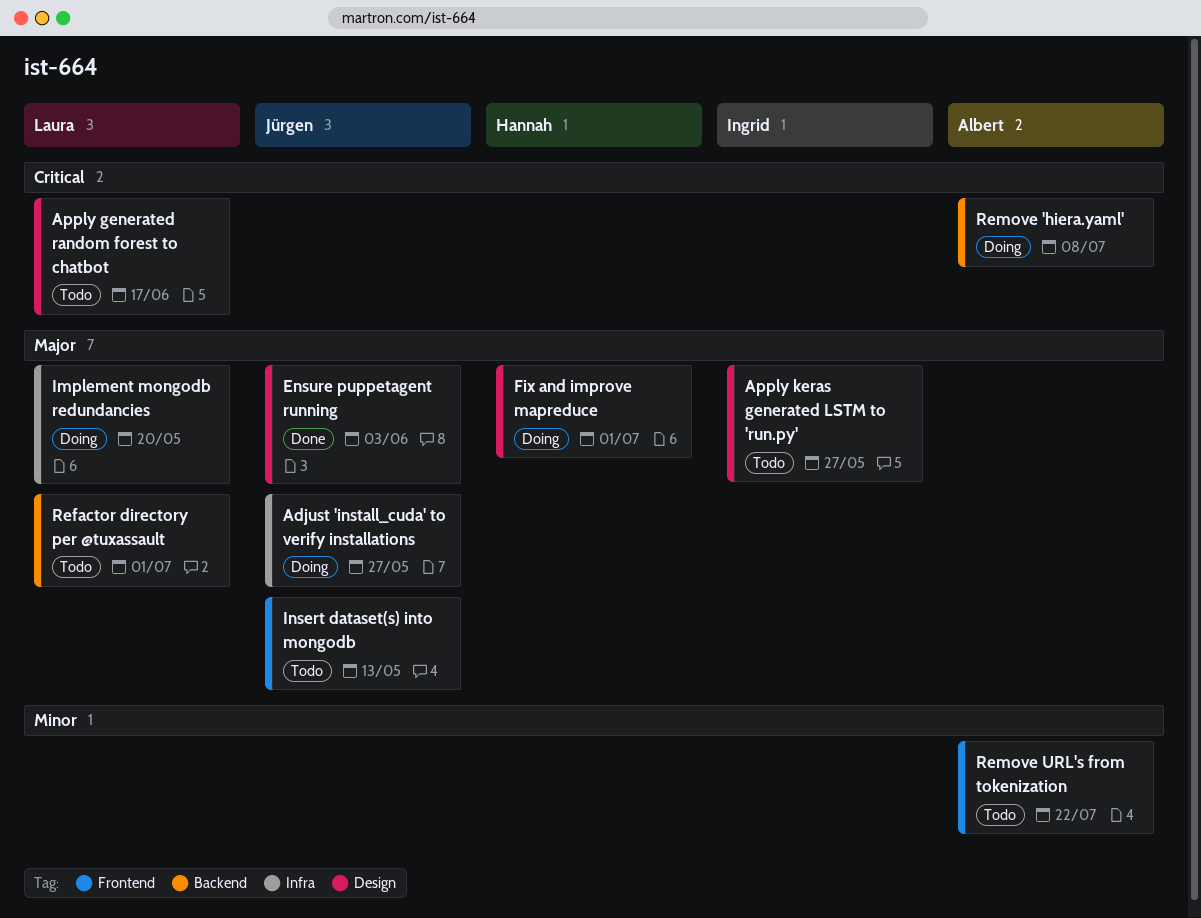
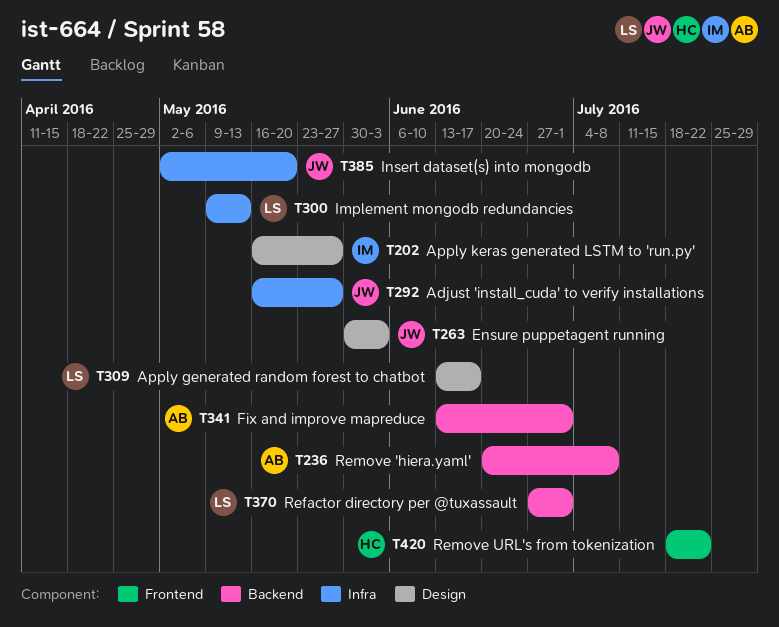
Fix and improve mapreduce, owner: Hannah -> Albert
Fix and improve mapreduce, label: Design -> Backend
Implement mongodb redundancies, due: May 20 -> May 13
Insert dataset(s) into mongodb, label: Frontend -> Infra
Insert dataset(s) into mongodb, due: May 13 -> May 20
Remove URL's from tokenization, owner: Albert -> Hannah

